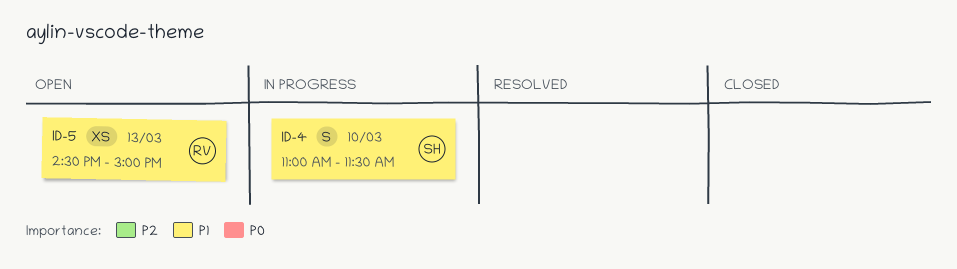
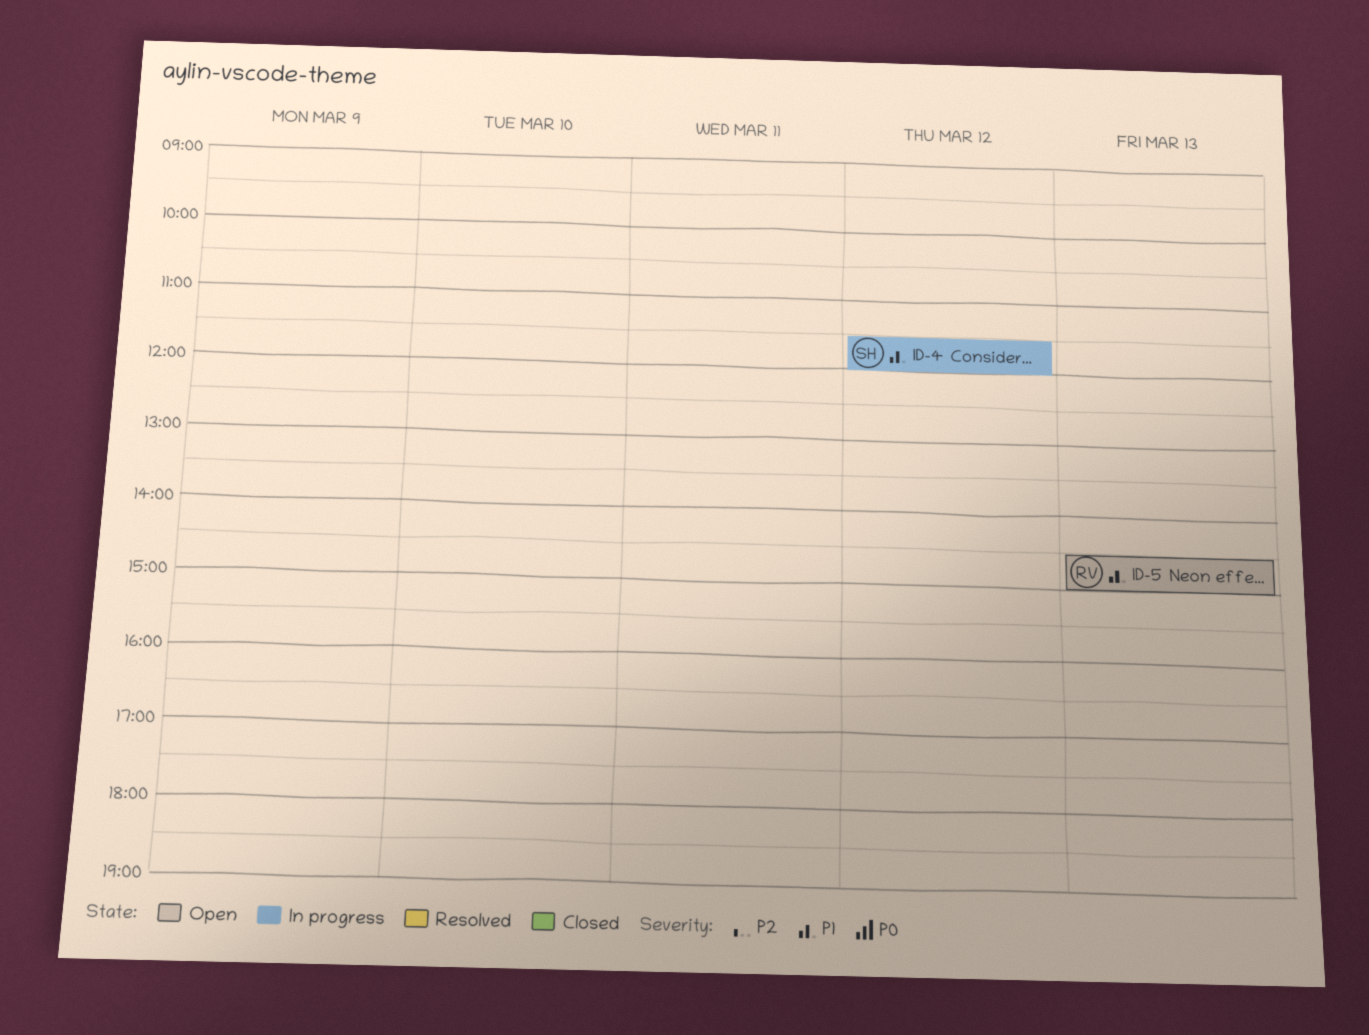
ID-4, day: Mar 10 -> Mar 12
ID-4, begins: 11:00 -> 11:30
ID-4, ends: 11:30 -> 12:00

